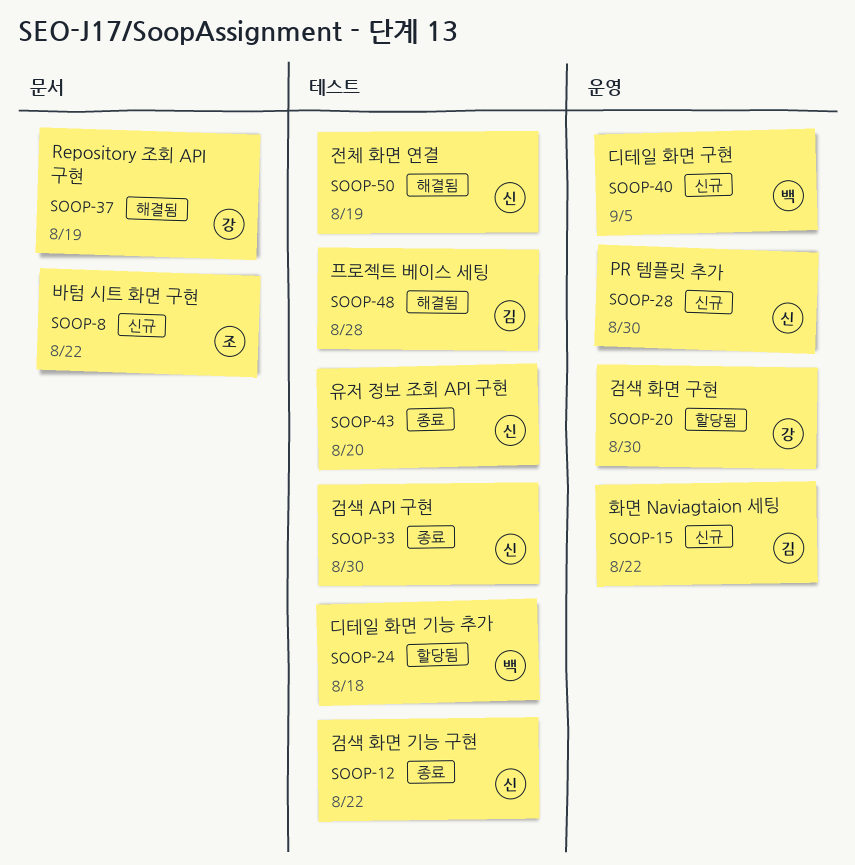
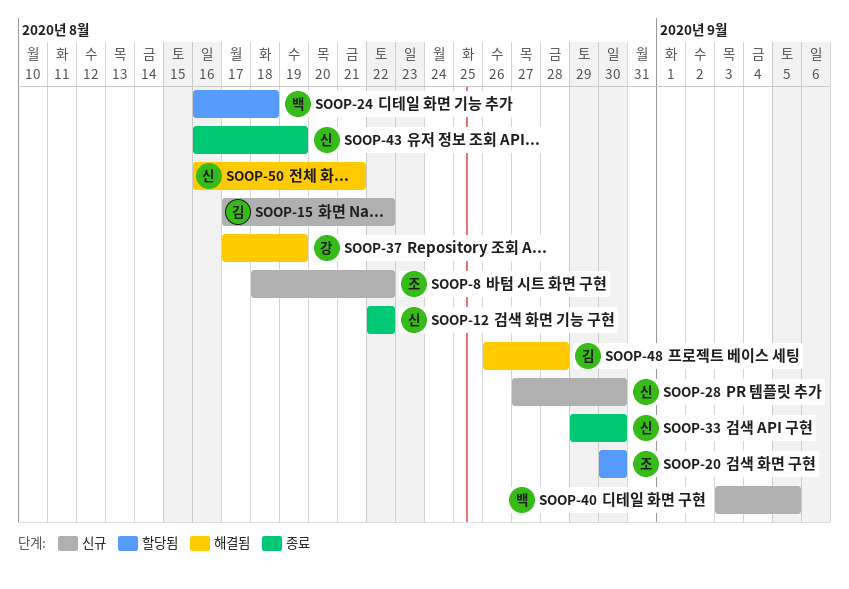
SOOP-20, owner: 강 -> 조
SOOP-43, due: Aug 20 -> Aug 19
SOOP-50, due: Aug 19 -> Aug 21

